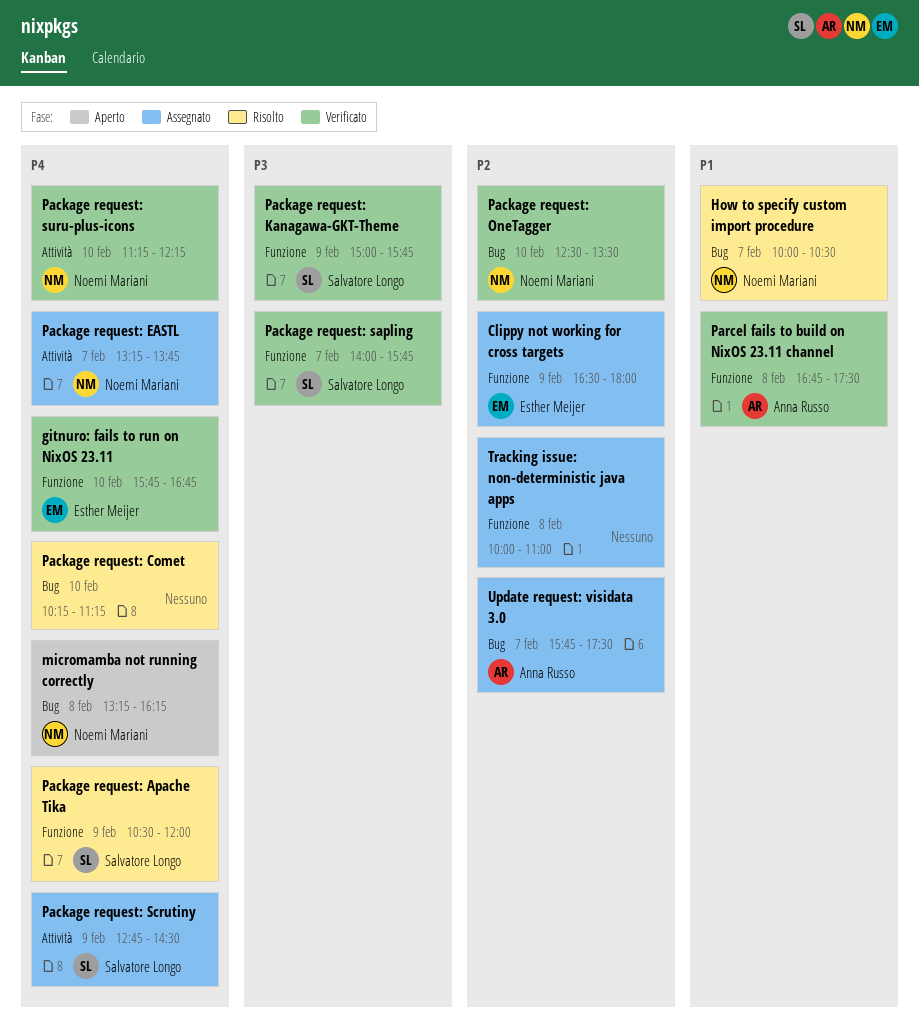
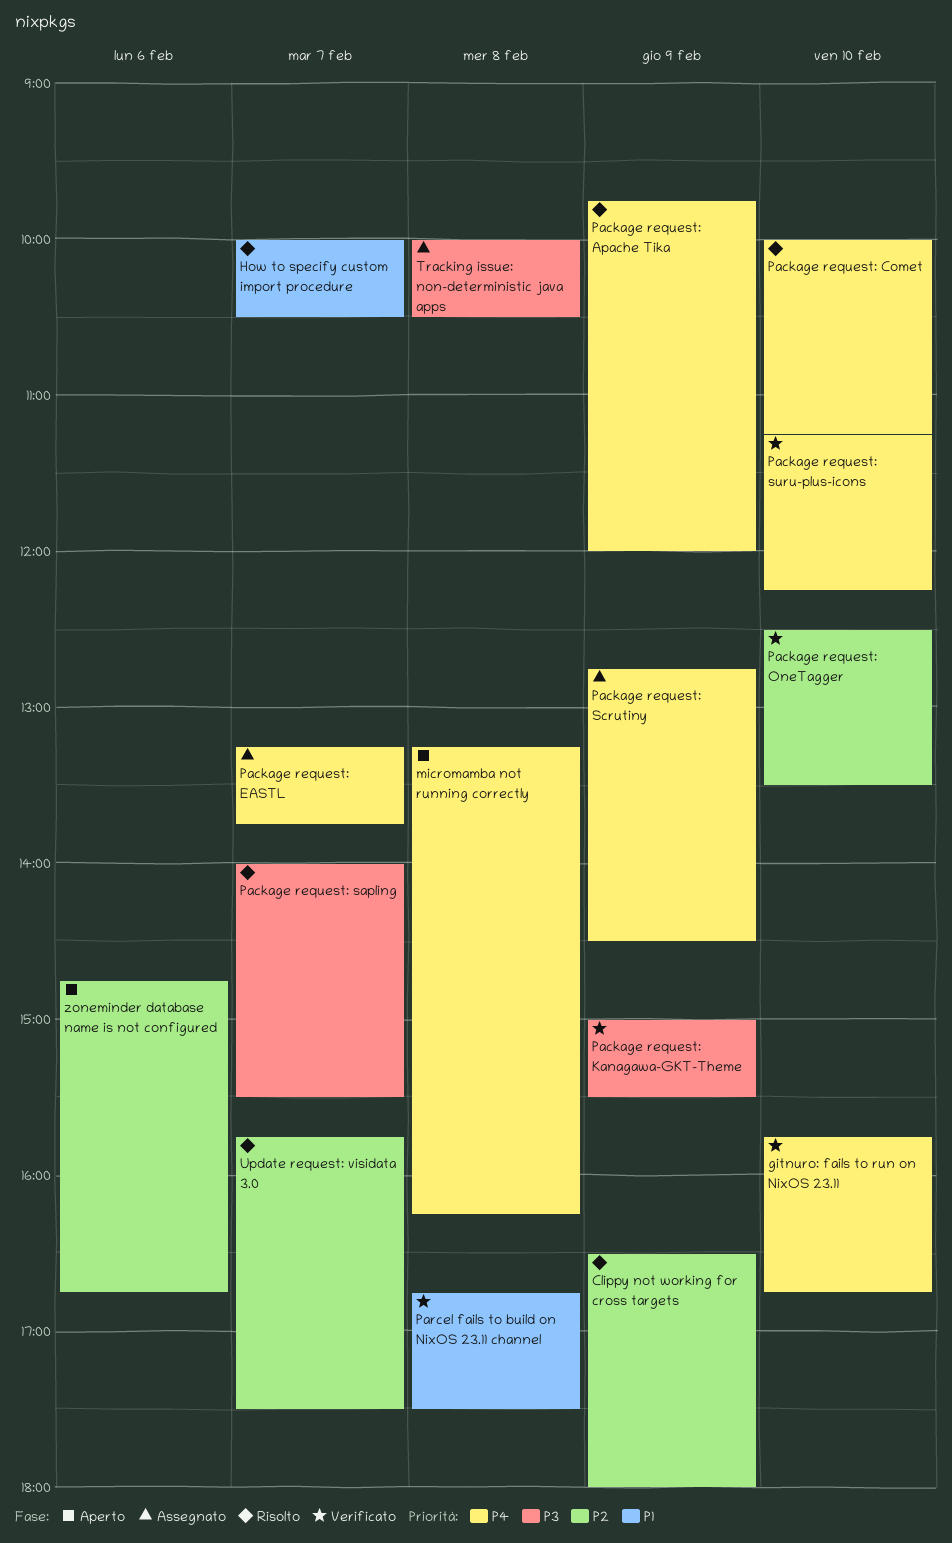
Clippy not working for cross targets, status: Assegnato -> Risolto
Package request: Apache Tika, begins: 10:30 -> 09:45
Package request: Comet, begins: 10:15 -> 10:00
Package request: Kanagawa-GKT-Theme, ends: 15:45 -> 15:30
Package request: sapling, status: Verificato -> Risolto
Package request: sapling, ends: 15:45 -> 15:30
Tracking issue: non-deterministic java apps, priority: P2 -> P3
Tracking issue: non-deterministic java apps, ends: 11:00 -> 10:30
Update request: visidata 3.0, status: Assegnato -> Risolto
zoneminder database name is not configured: none -> present

